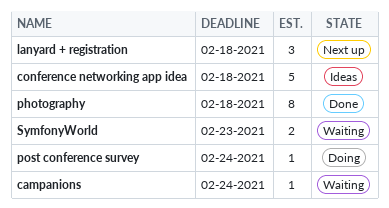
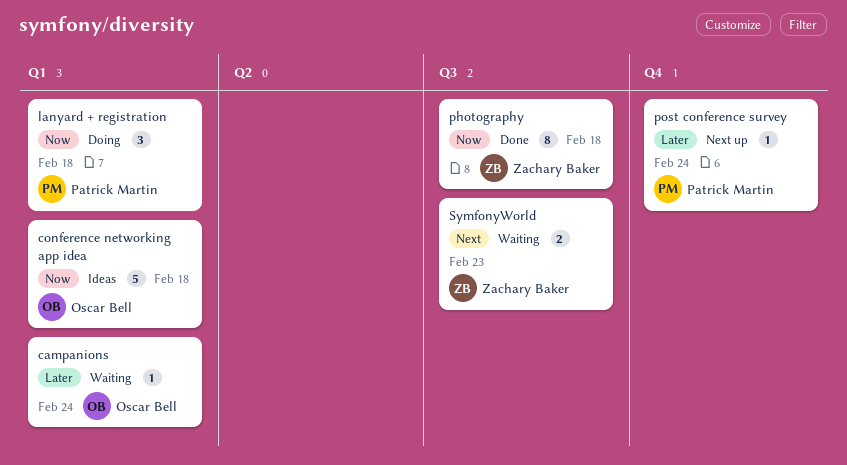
lanyard + registration, status: Next up -> Doing
post conference survey, status: Doing -> Next up

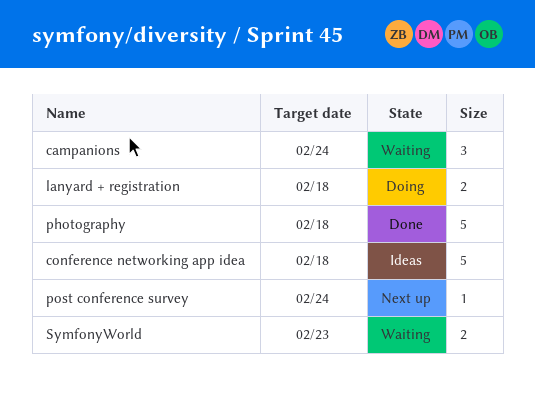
campanions, estimate: 1 -> 3
lanyard + registration, estimate: 3 -> 2
photography, estimate: 8 -> 5

